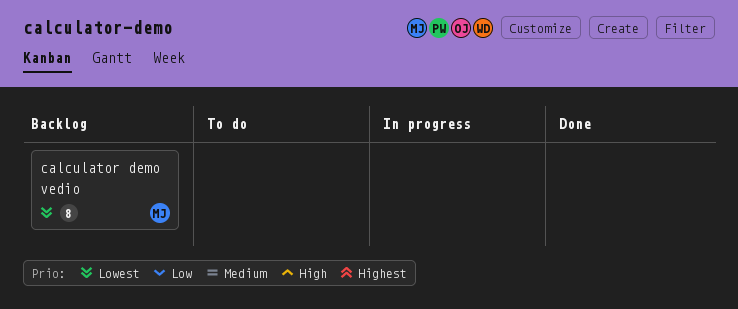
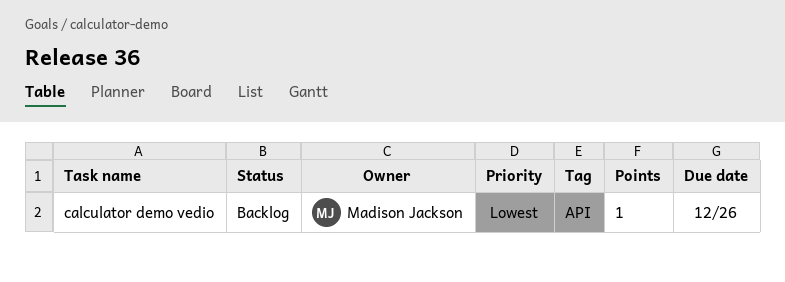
calculator demo vedio, estimate: 8 -> 1

